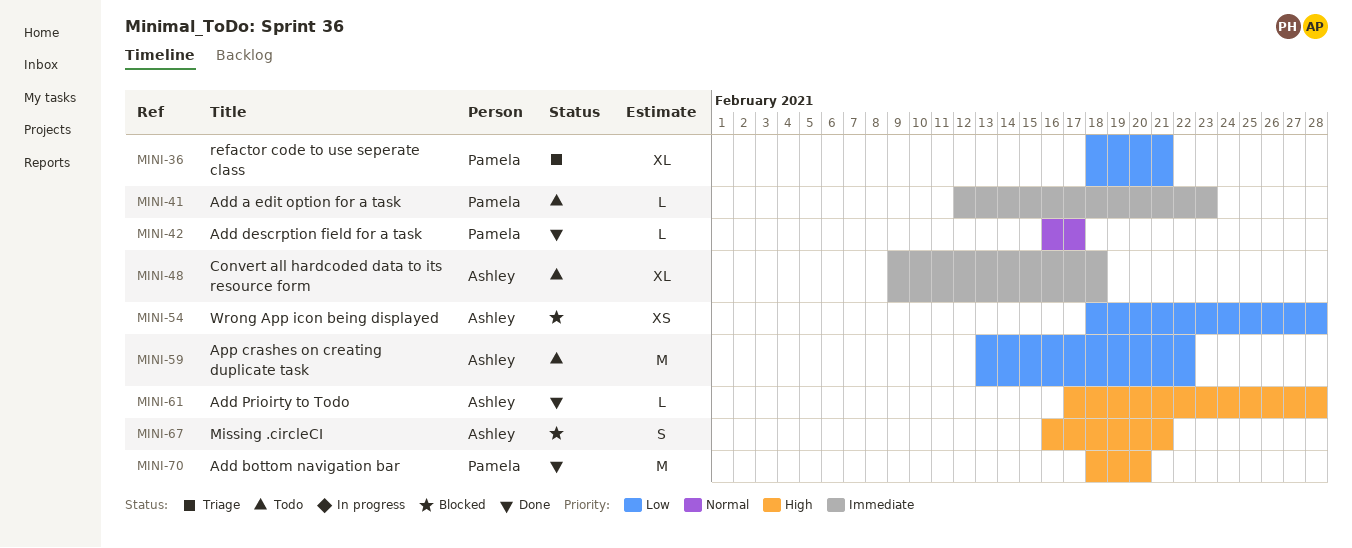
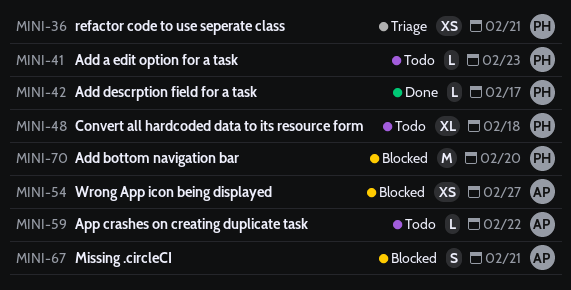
MINI-36, estimate: XL -> XS
MINI-48, owner: Ashley -> Pamela
MINI-54, due: Feb 28 -> Feb 27
MINI-59, estimate: M -> L
MINI-61: present -> none
MINI-70, status: Done -> Blocked

